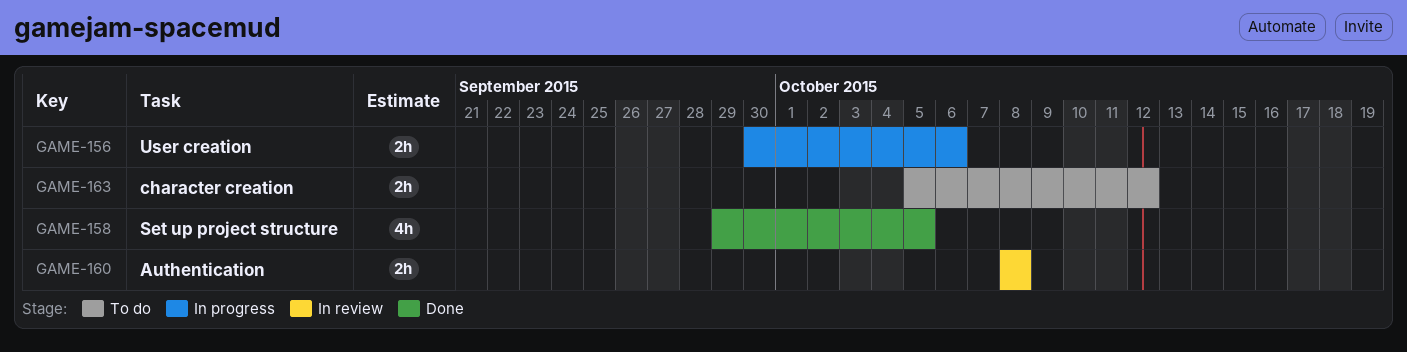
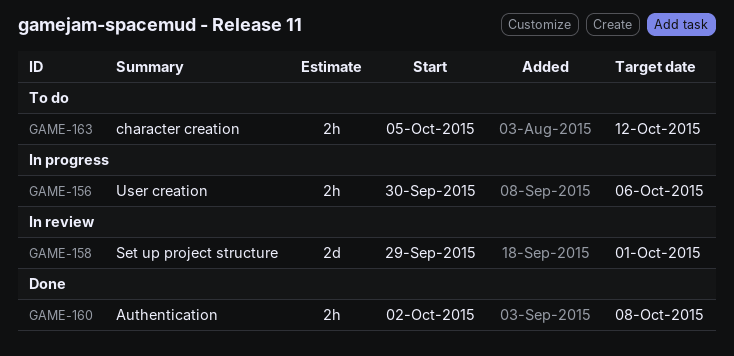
GAME-158, status: Done -> In review
GAME-158, estimate: 4h -> 2d
GAME-158, due: Oct 5 -> Oct 1
GAME-160, status: In review -> Done
GAME-160, start: Oct 8 -> Oct 2

